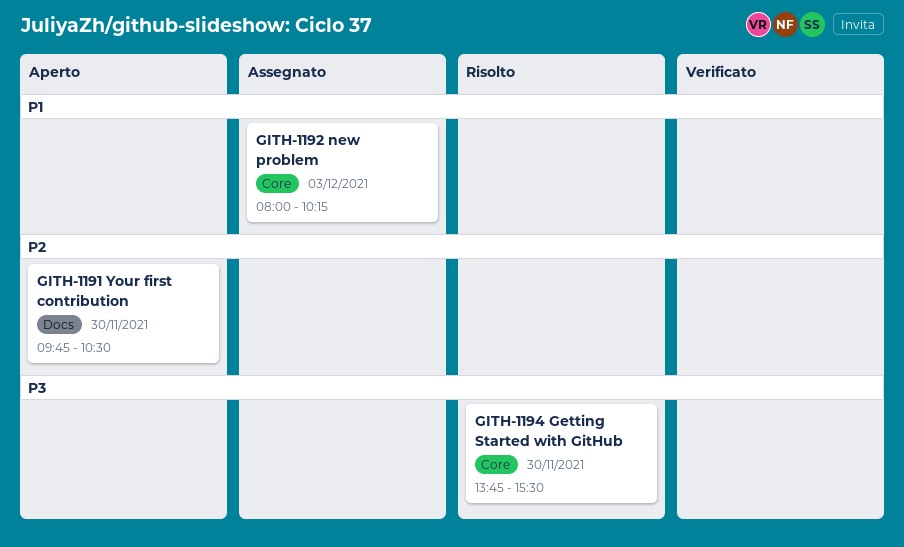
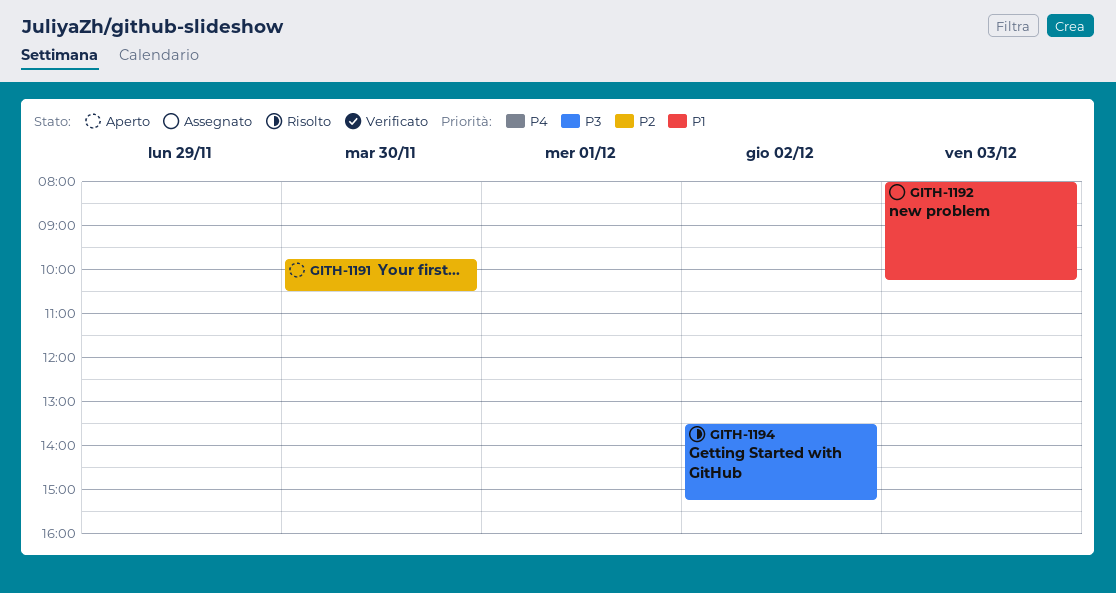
GITH-1194, day: Nov 30 -> Dec 2
GITH-1194, begins: 13:45 -> 13:30
GITH-1194, ends: 15:30 -> 15:15

